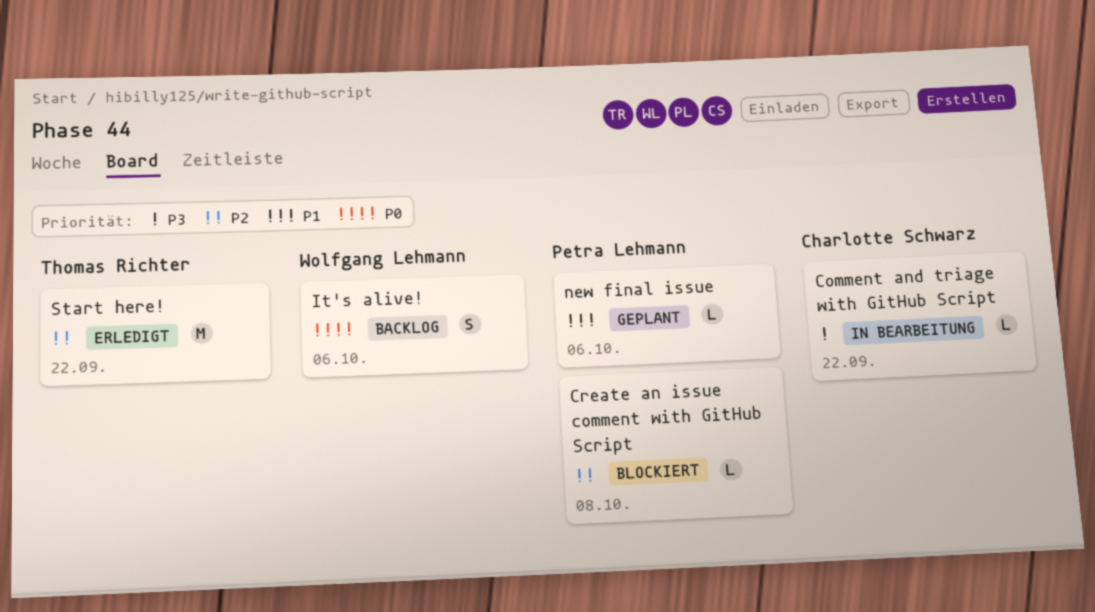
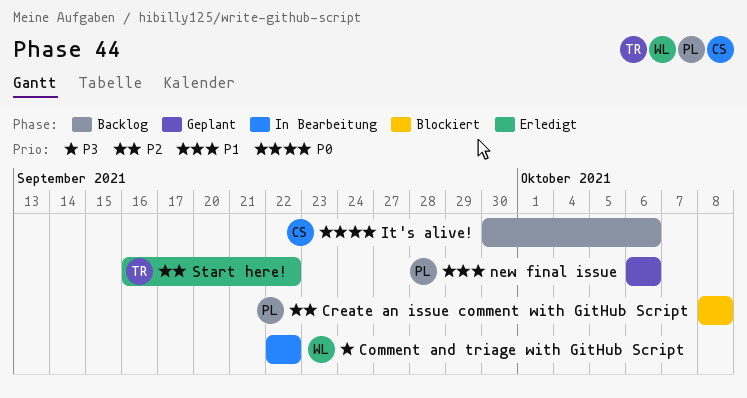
Comment and triage with GitHub Script, owner: Charlotte Schwarz -> Wolfgang Lehmann
It's alive!, owner: Wolfgang Lehmann -> Charlotte Schwarz

